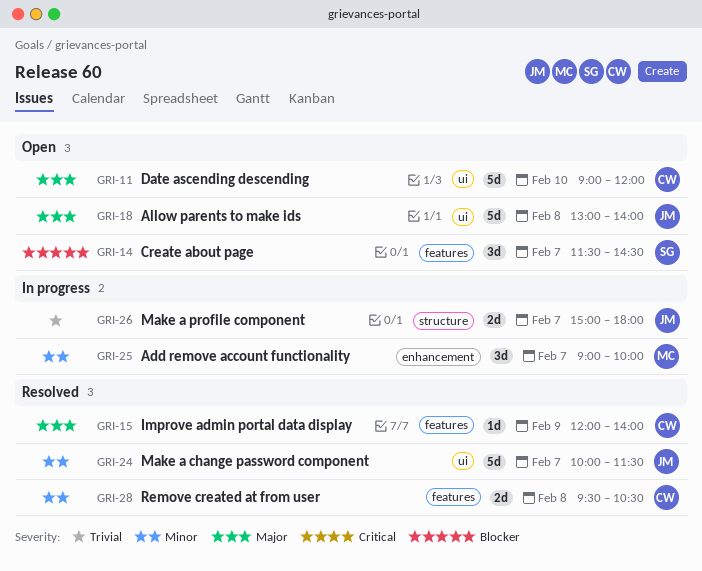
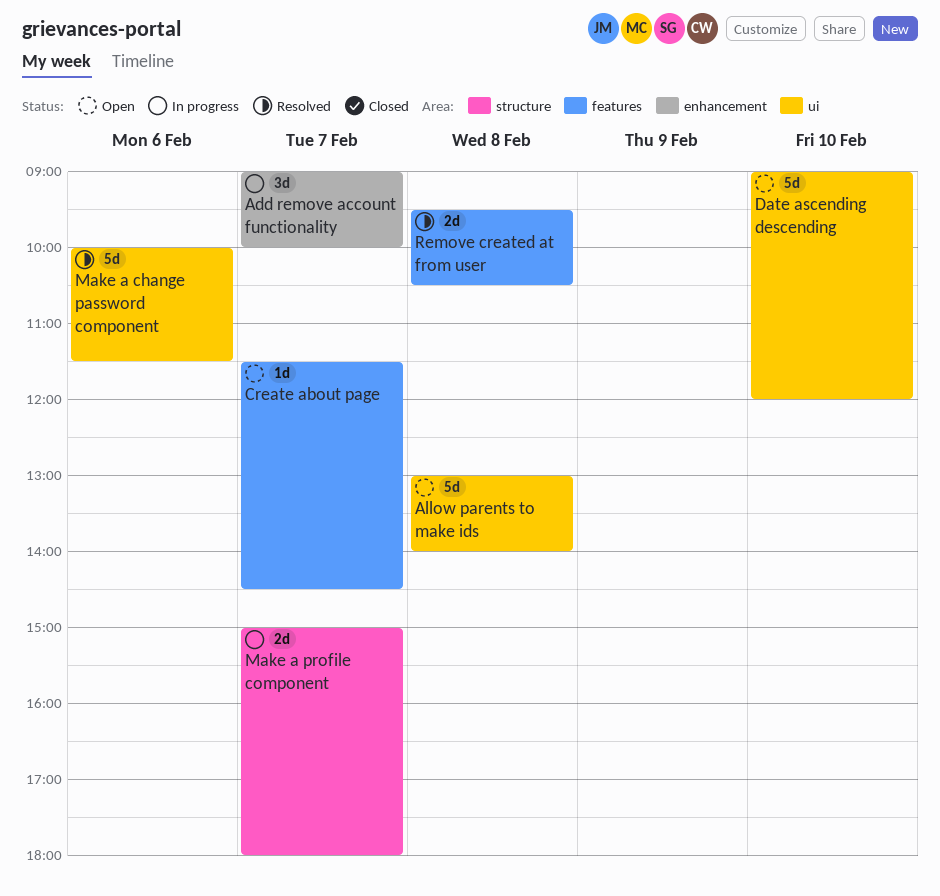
Create about page, estimate: 3d -> 1d
Improve admin portal data display: present -> none
Make a change password component, day: Feb 7 -> Feb 6

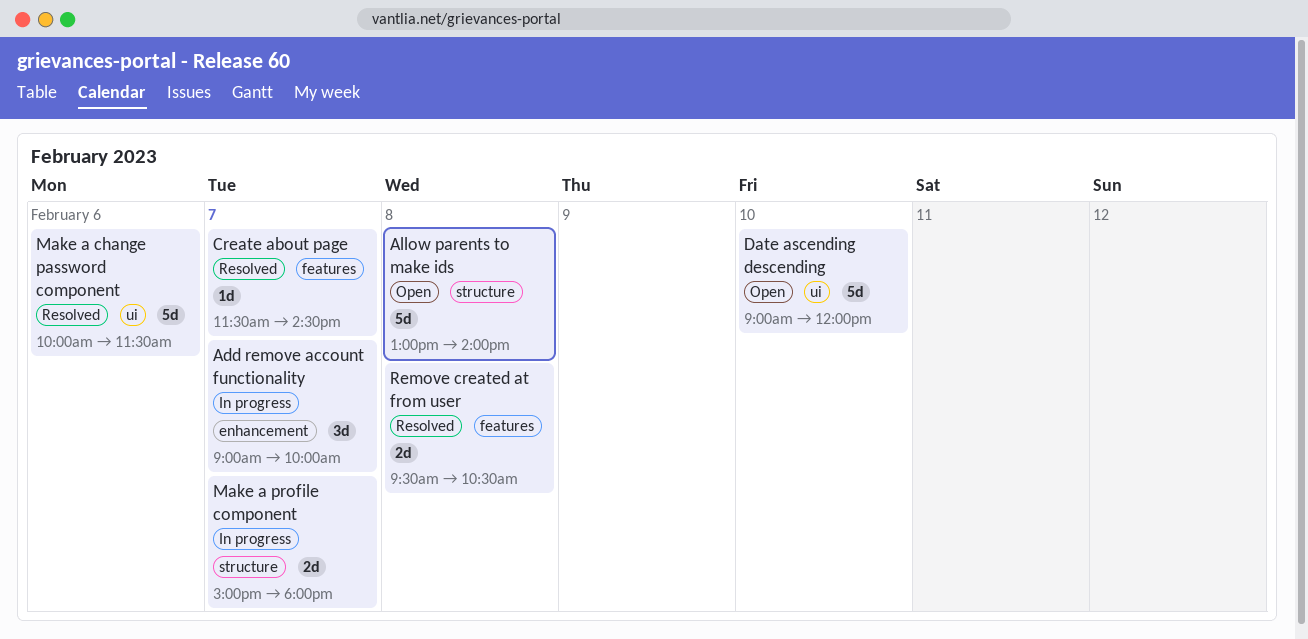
Allow parents to make ids, label: ui -> structure
Create about page, status: Open -> Resolved

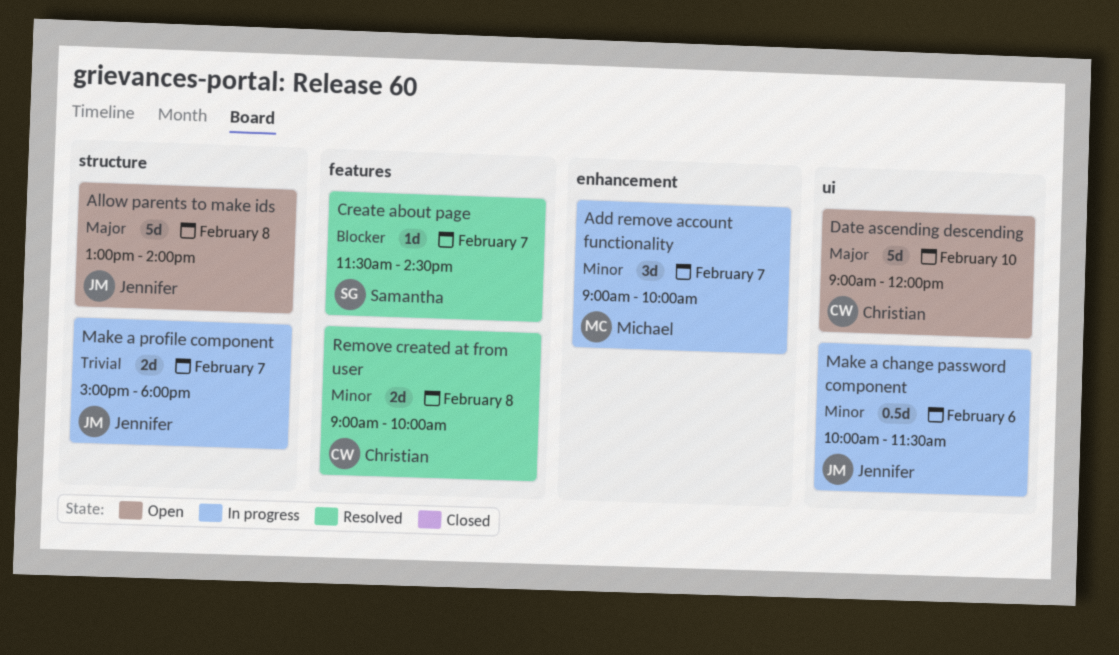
Make a change password component, status: Resolved -> In progress
Make a change password component, estimate: 5d -> 0.5d
Remove created at from user, begins: 09:30 -> 09:00
Remove created at from user, ends: 10:30 -> 10:00

